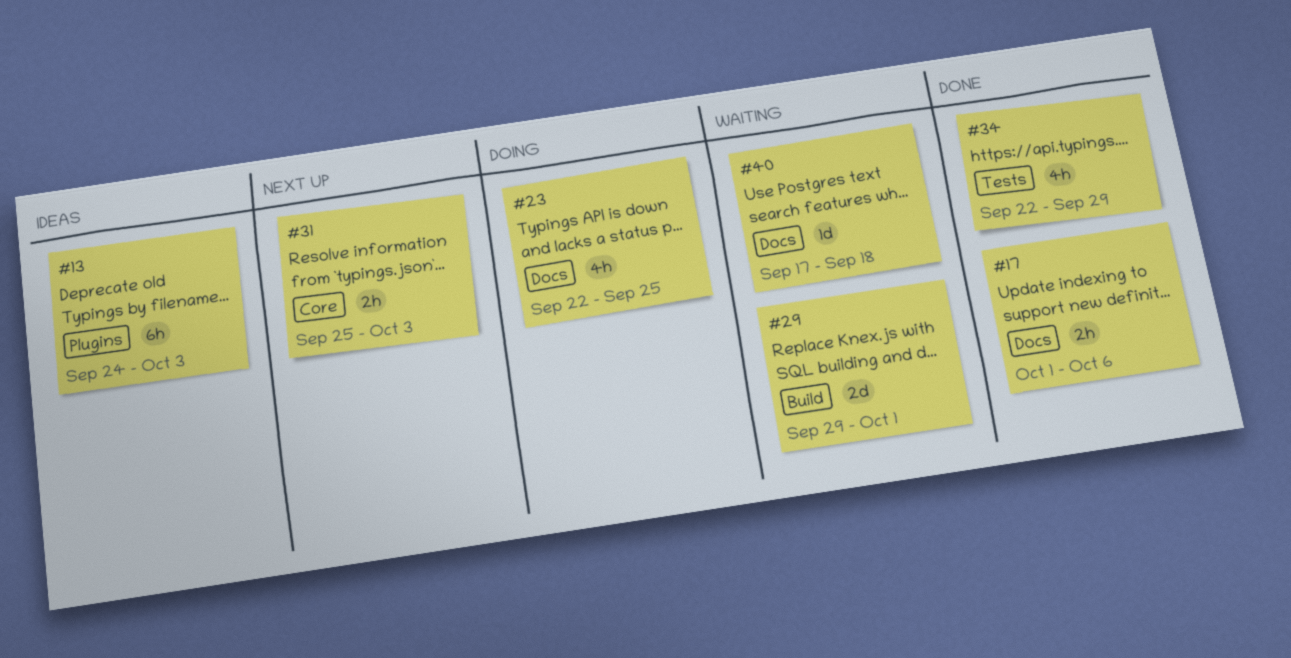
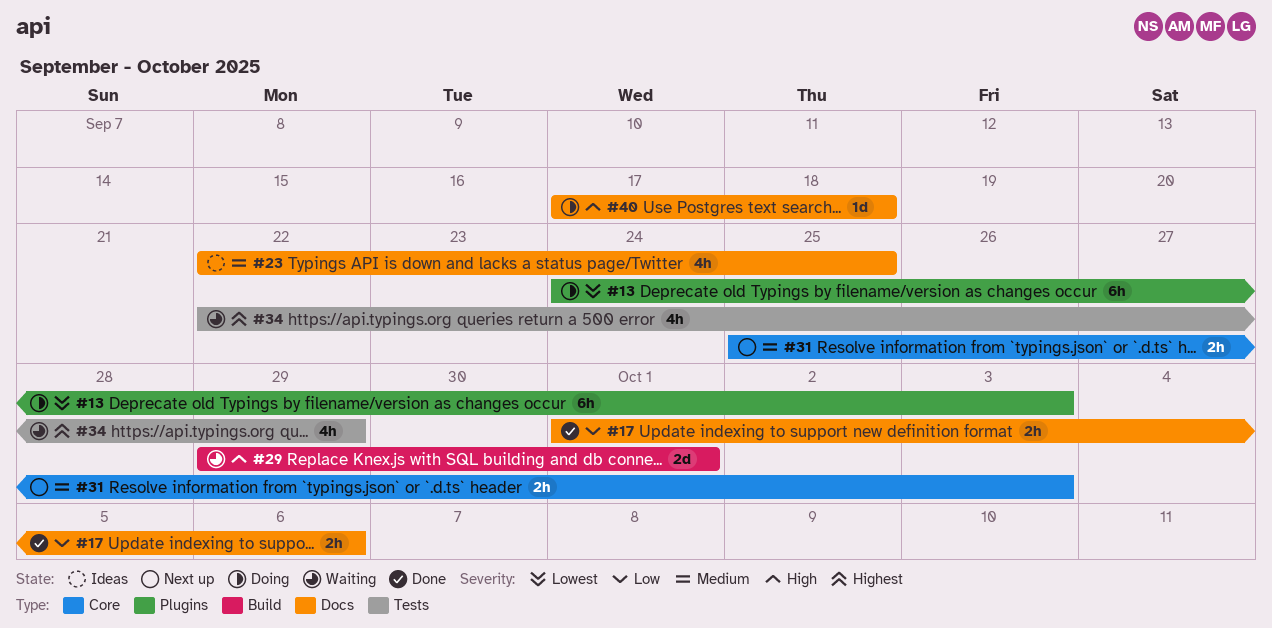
#13, status: Ideas -> Doing
#23, status: Doing -> Ideas
#34, status: Done -> Waiting
#40, status: Waiting -> Doing

